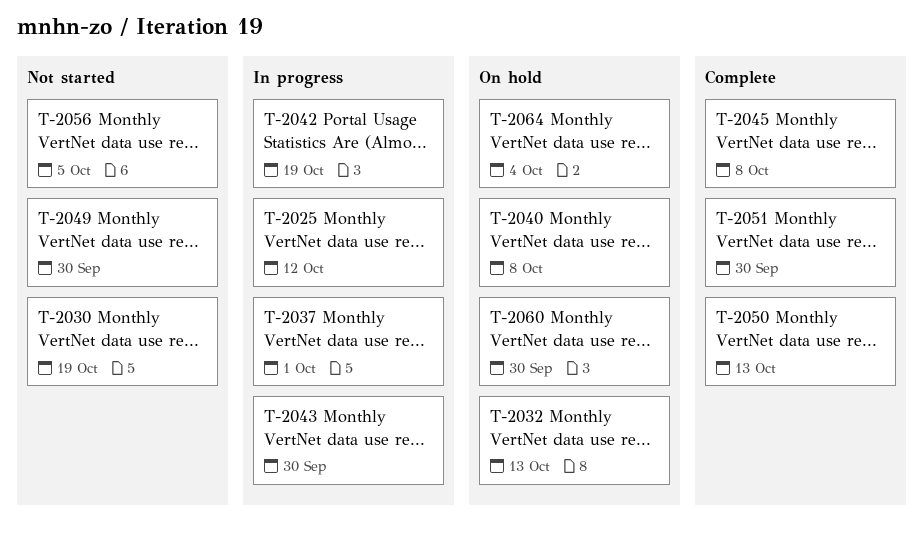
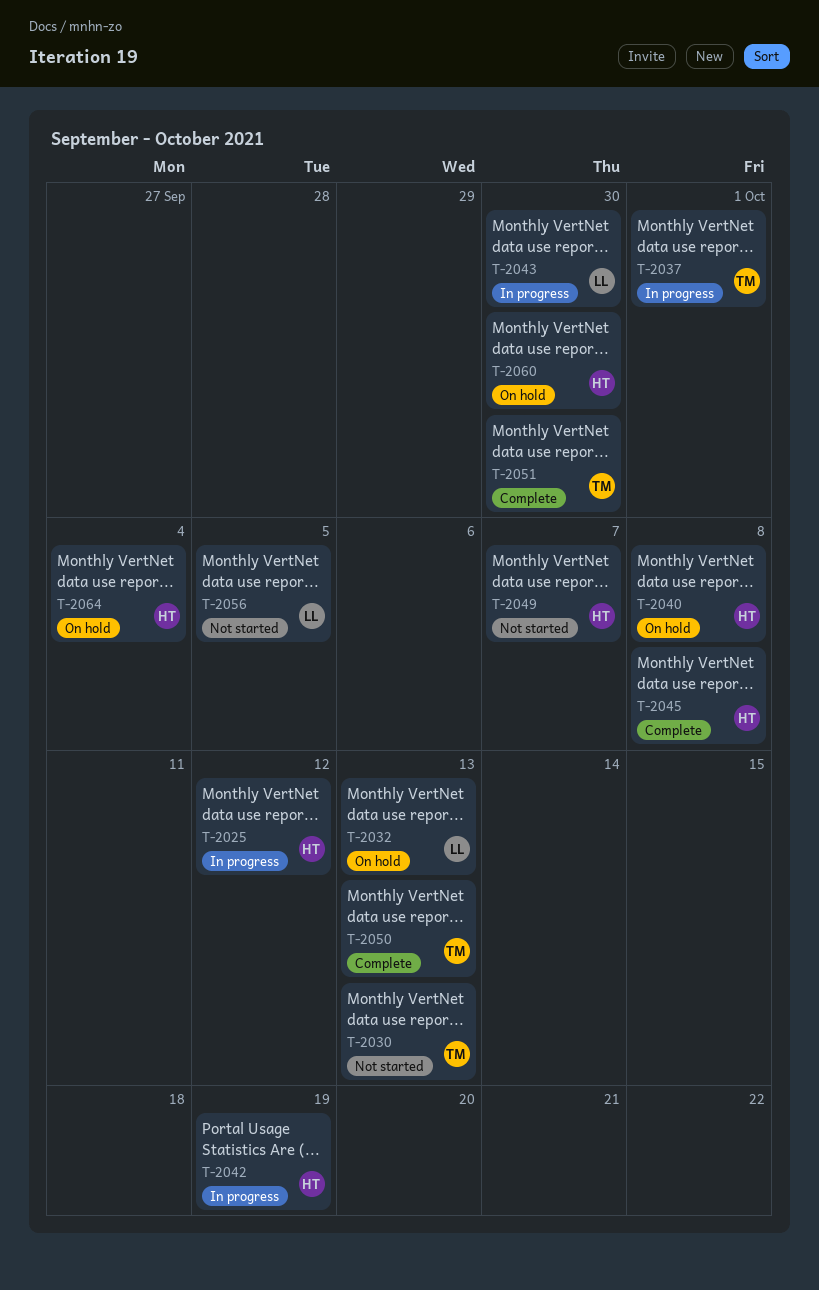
T-2030, due: Oct 19 -> Oct 13
T-2049, due: Sep 30 -> Oct 7

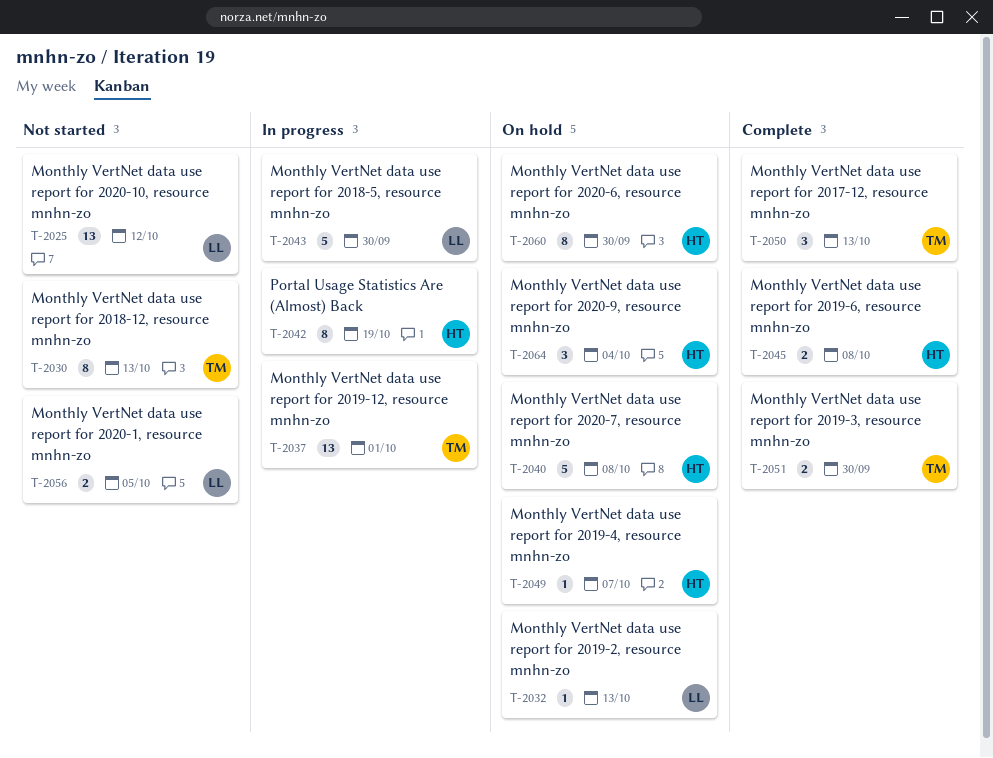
T-2025, status: In progress -> Not started
T-2025, owner: HT -> LL
T-2049, status: Not started -> On hold

